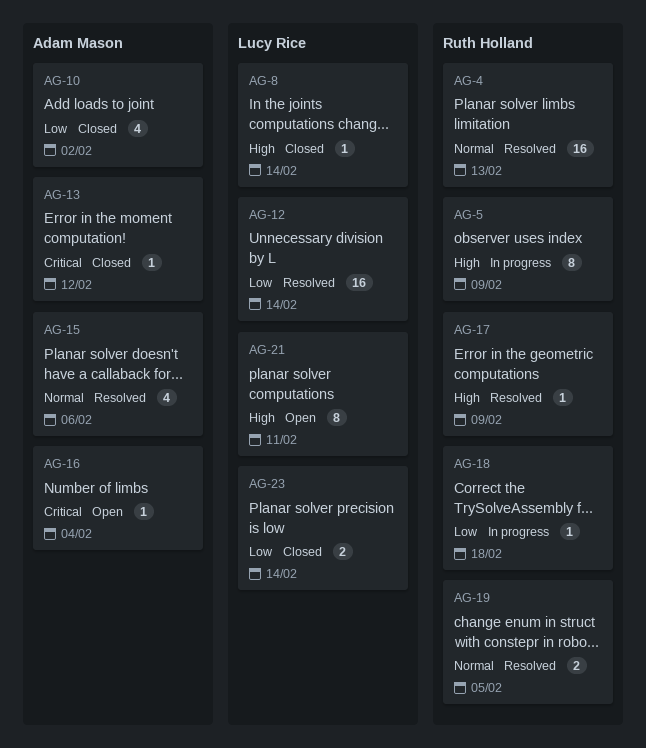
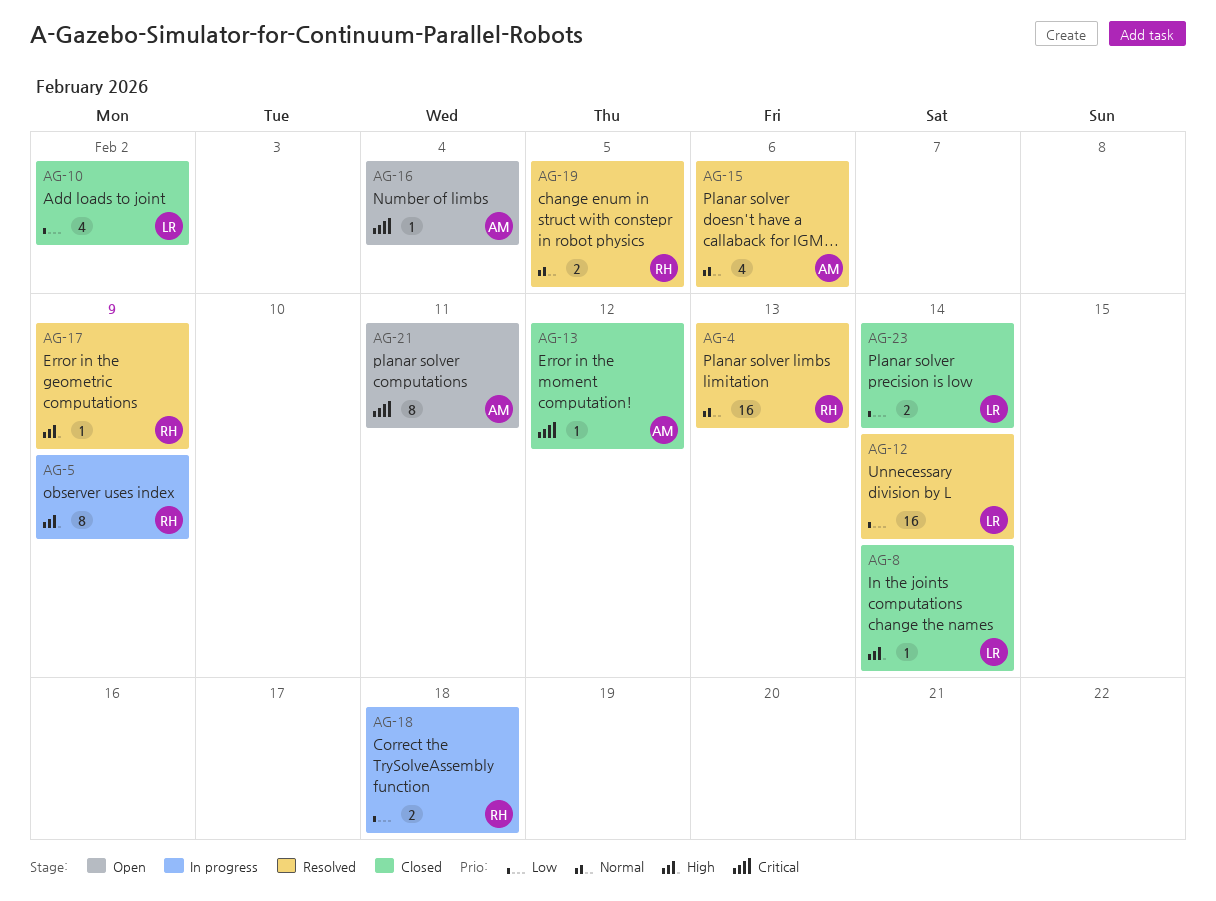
AG-10, owner: Adam Mason -> Lucy Rice
AG-18, estimate: 1 -> 2
AG-21, owner: Lucy Rice -> Adam Mason
AG-21, priority: High -> Critical

